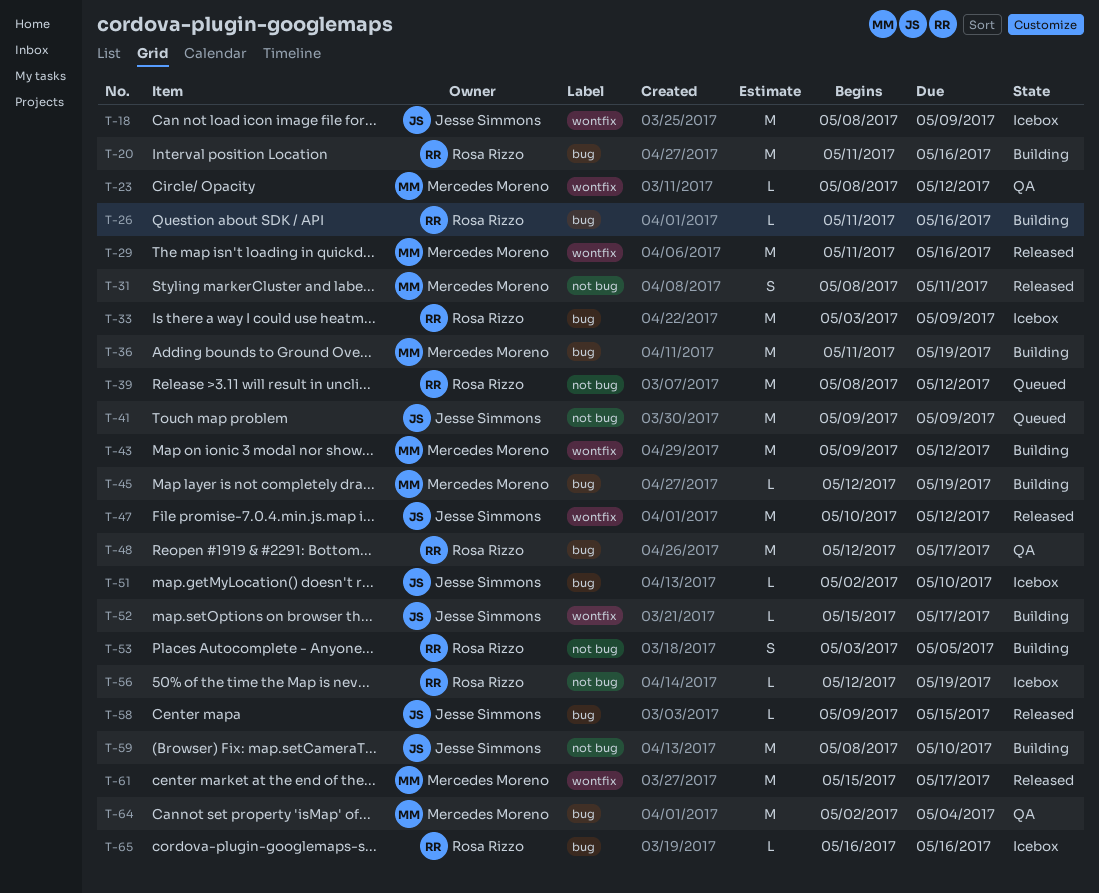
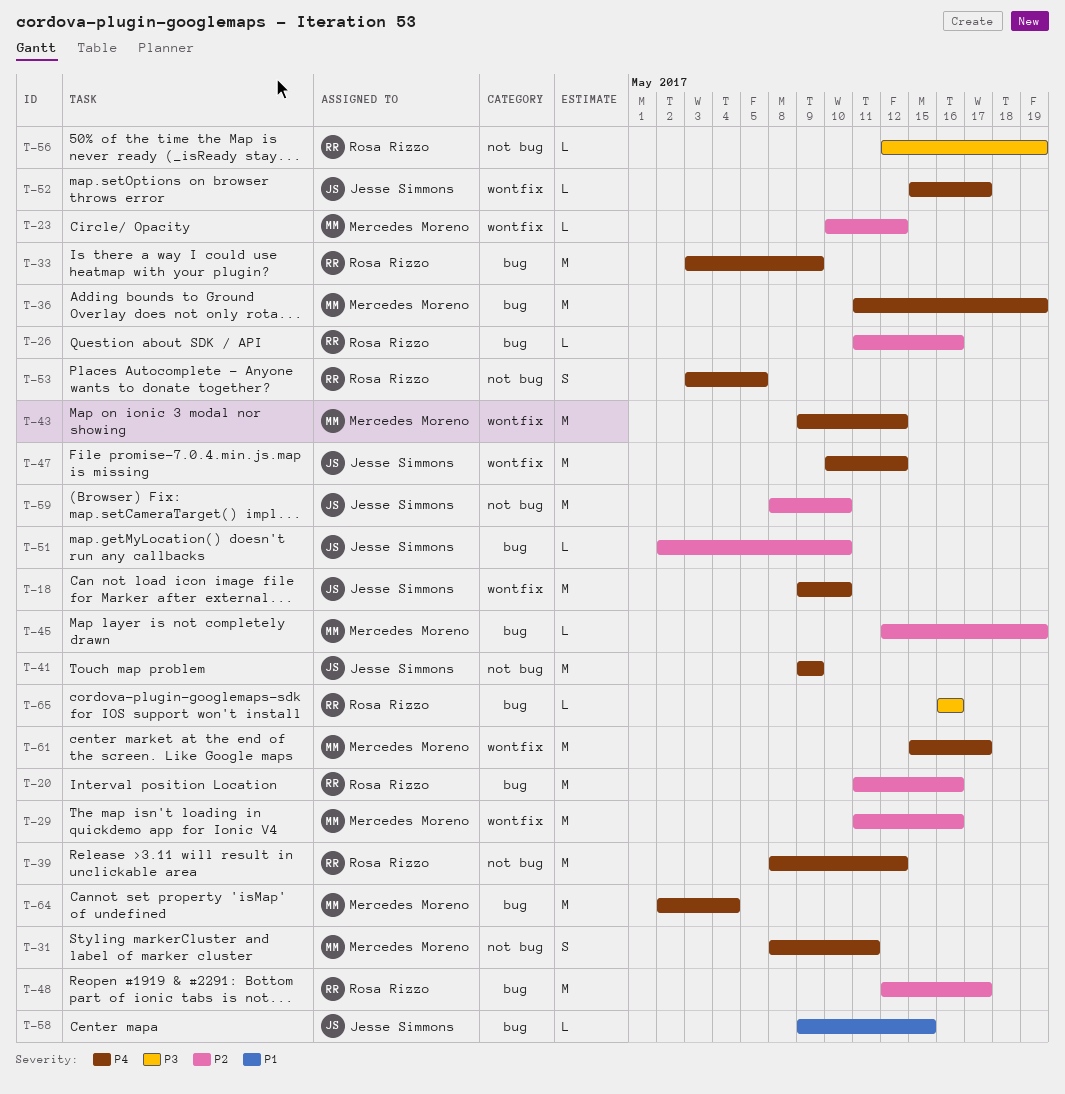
T-18, start: May 8 -> May 9
T-18, due: May 9 -> May 10
T-23, start: May 8 -> May 10

